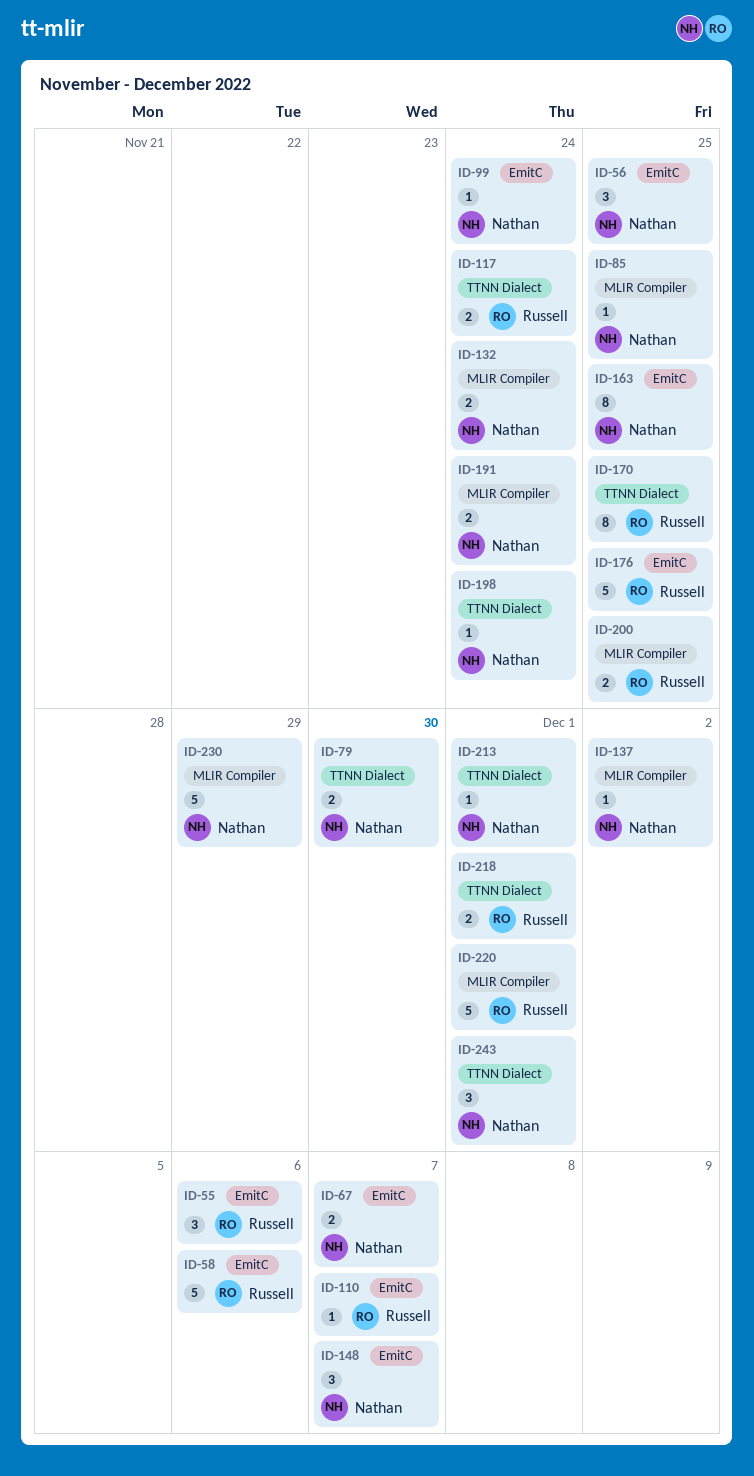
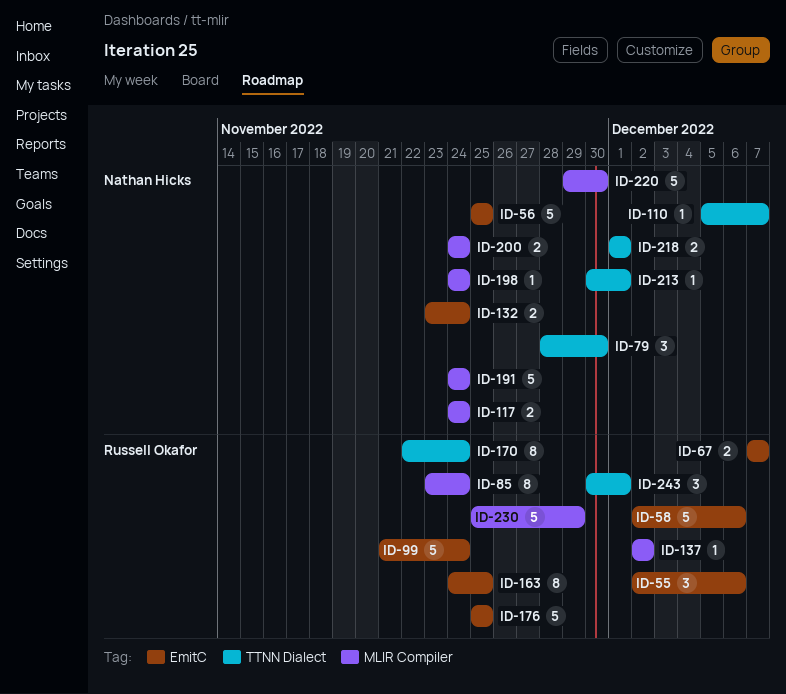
ID-56, estimate: 3 -> 5
ID-67, owner: Nathan Hicks -> Russell Okafor
ID-79, estimate: 2 -> 3
ID-85, owner: Nathan Hicks -> Russell Okafor
ID-85, estimate: 1 -> 8
ID-85, due: Nov 25 -> Nov 24
ID-99, owner: Nathan Hicks -> Russell Okafor
ID-99, estimate: 1 -> 5
ID-110, owner: Russell Okafor -> Nathan Hicks
ID-110, label: EmitC -> TTNN Dialect
ID-117, owner: Russell Okafor -> Nathan Hicks
ID-117, label: TTNN Dialect -> MLIR Compiler
ID-132, label: MLIR Compiler -> EmitC
ID-137, owner: Nathan Hicks -> Russell Okafor
ID-148: present -> none
ID-163, owner: Nathan Hicks -> Russell Okafor
ID-170, due: Nov 25 -> Nov 24
ID-191, estimate: 2 -> 5
ID-198, label: TTNN Dialect -> MLIR Compiler
ID-200, owner: Russell Okafor -> Nathan Hicks
ID-200, due: Nov 25 -> Nov 24
ID-218, owner: Russell Okafor -> Nathan Hicks
ID-220, owner: Russell Okafor -> Nathan Hicks
ID-220, due: Dec 1 -> Nov 30
ID-230, owner: Nathan Hicks -> Russell Okafor
ID-243, owner: Nathan Hicks -> Russell Okafor

